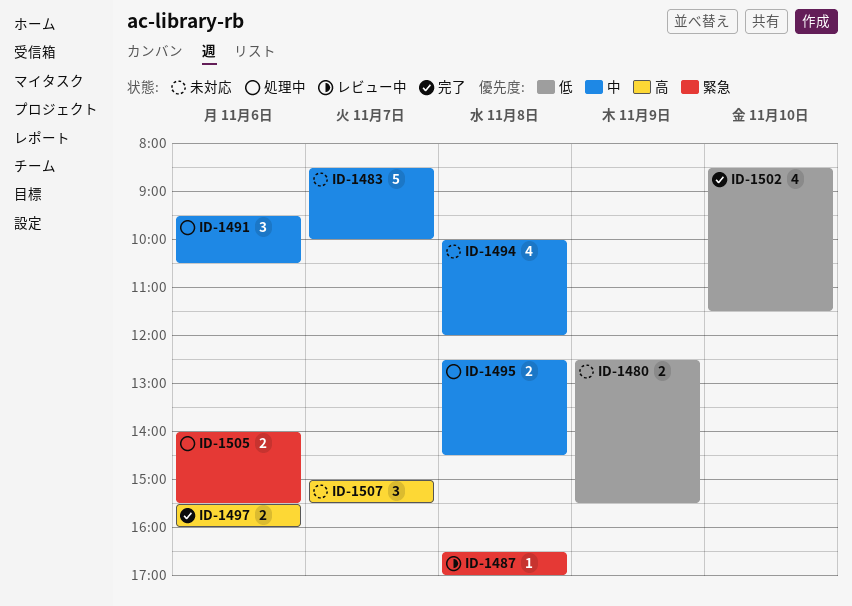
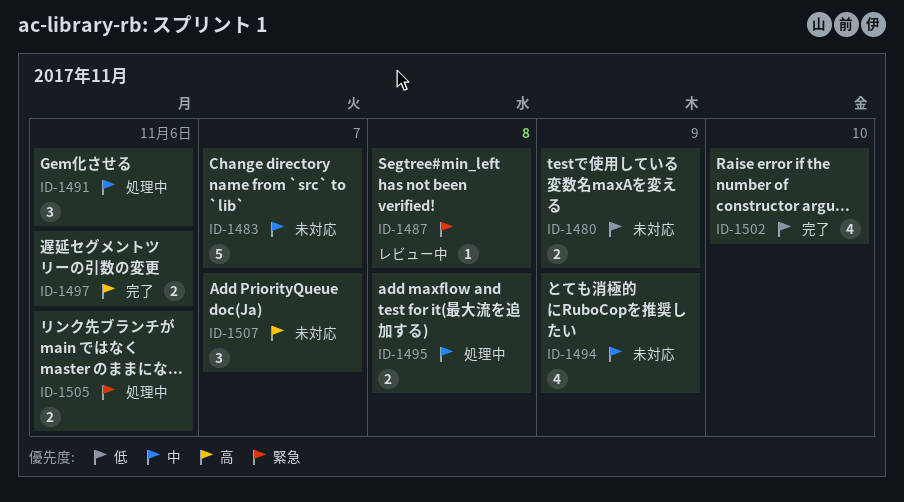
ID-1494, day: Nov 8 -> Nov 9

